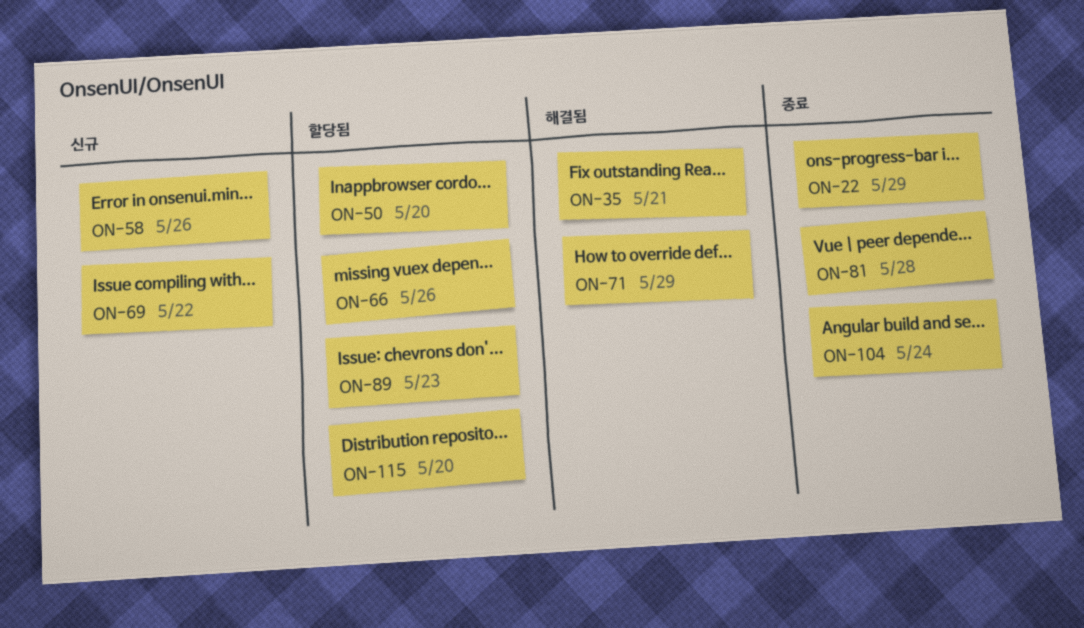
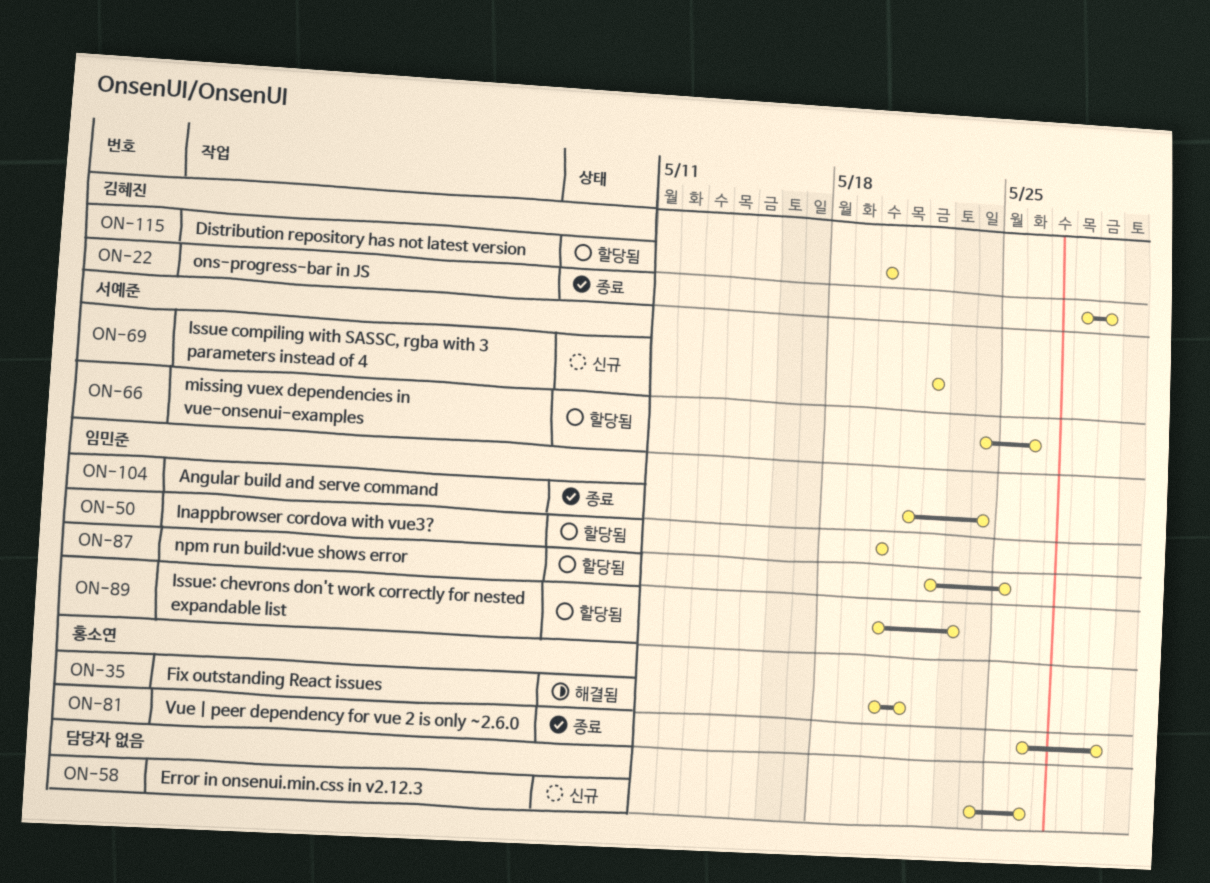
ON-71: present -> none
ON-81, due: May 28 -> May 29
ON-87: none -> present

